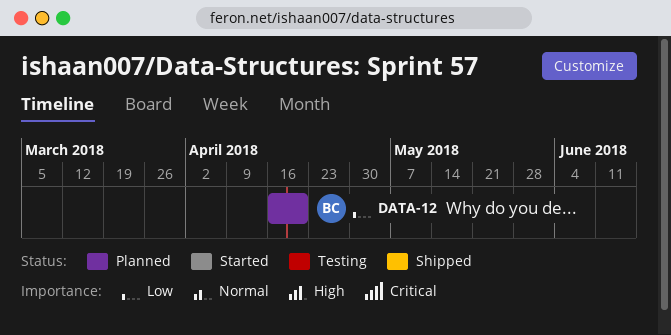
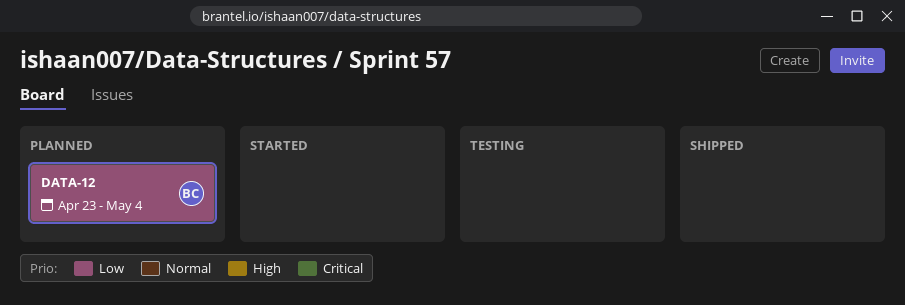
DATA-12, start: Apr 16 -> Apr 23
DATA-12, due: Apr 20 -> May 4

